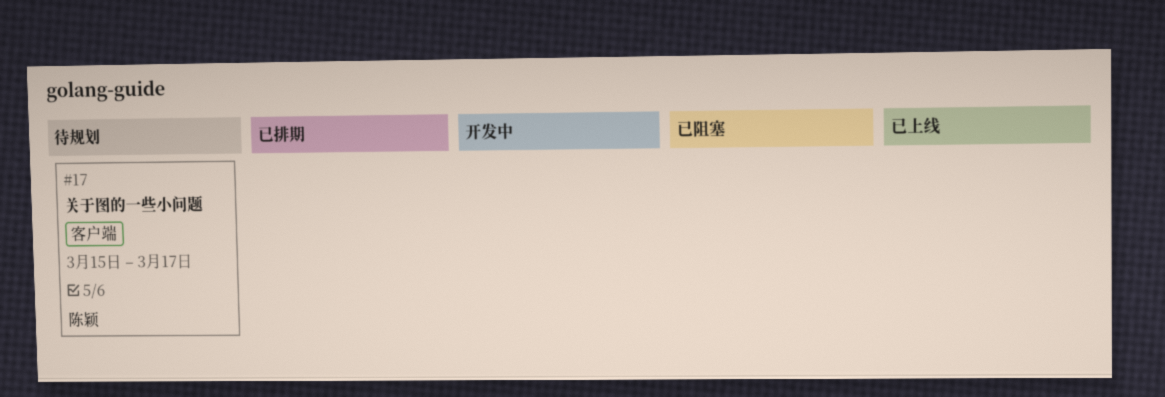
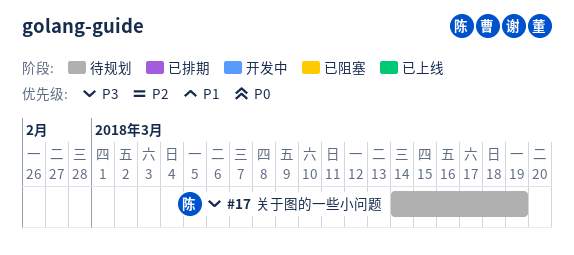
#17, start: Mar 15 -> Mar 14
#17, due: Mar 17 -> Mar 19

